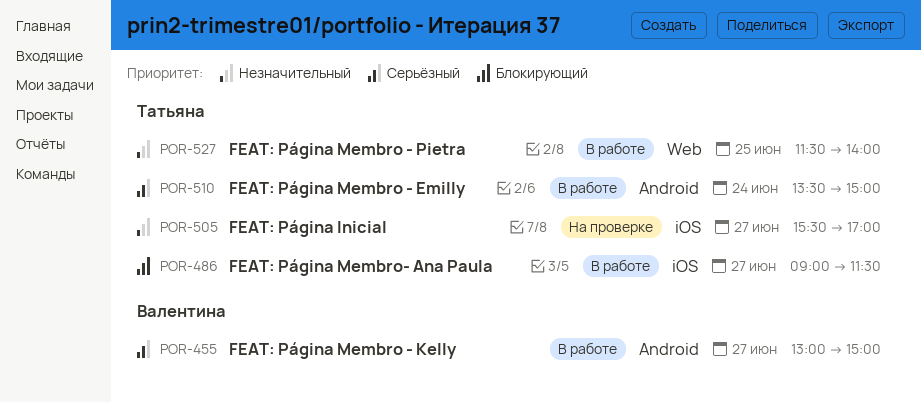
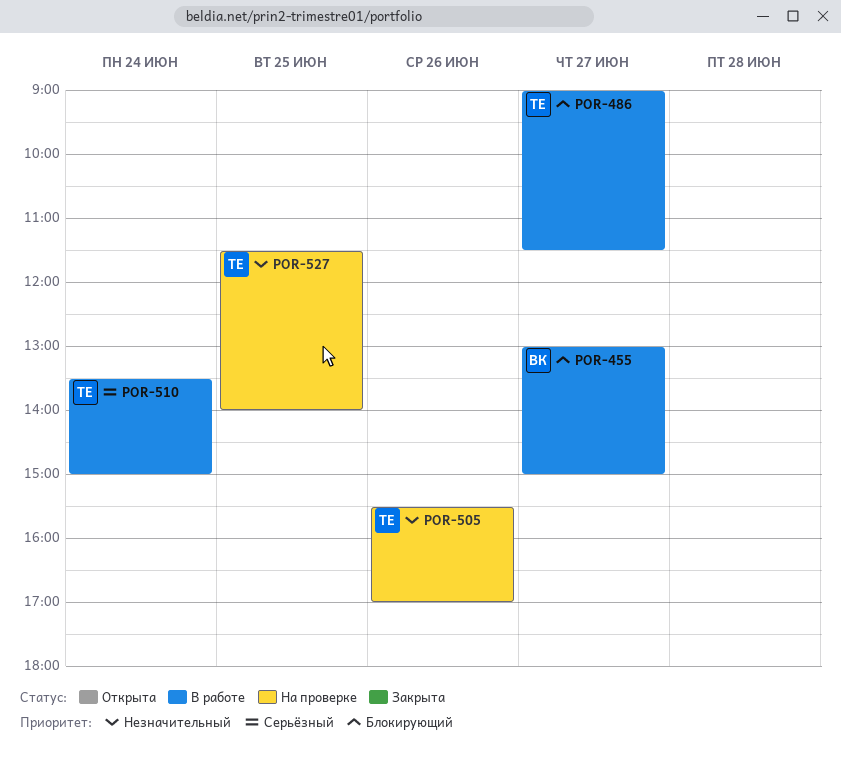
POR-455, priority: Серьёзный -> Блокирующий
POR-505, day: Jun 27 -> Jun 26
POR-527, status: В работе -> На проверке

